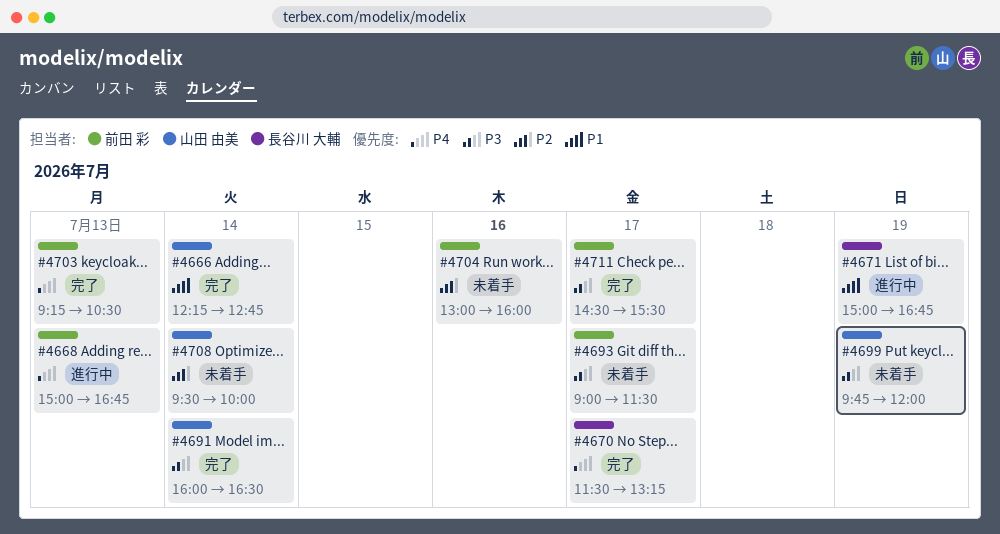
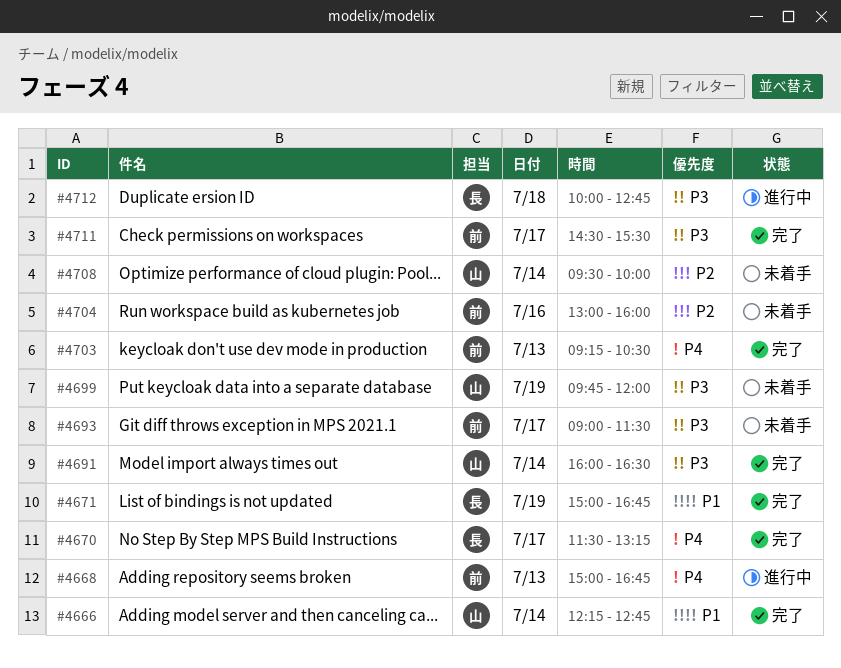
#4671, status: 進行中 -> 完了
#4712: none -> present

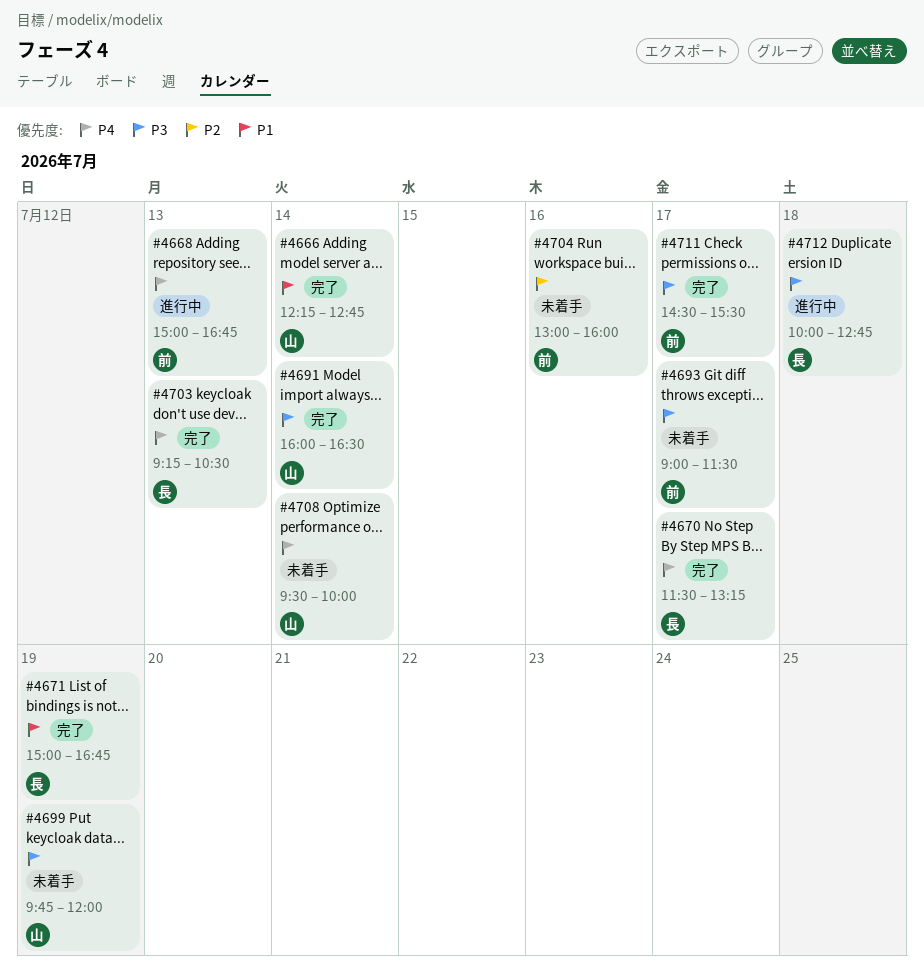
#4703, owner: 前 -> 長
#4708, priority: P2 -> P4

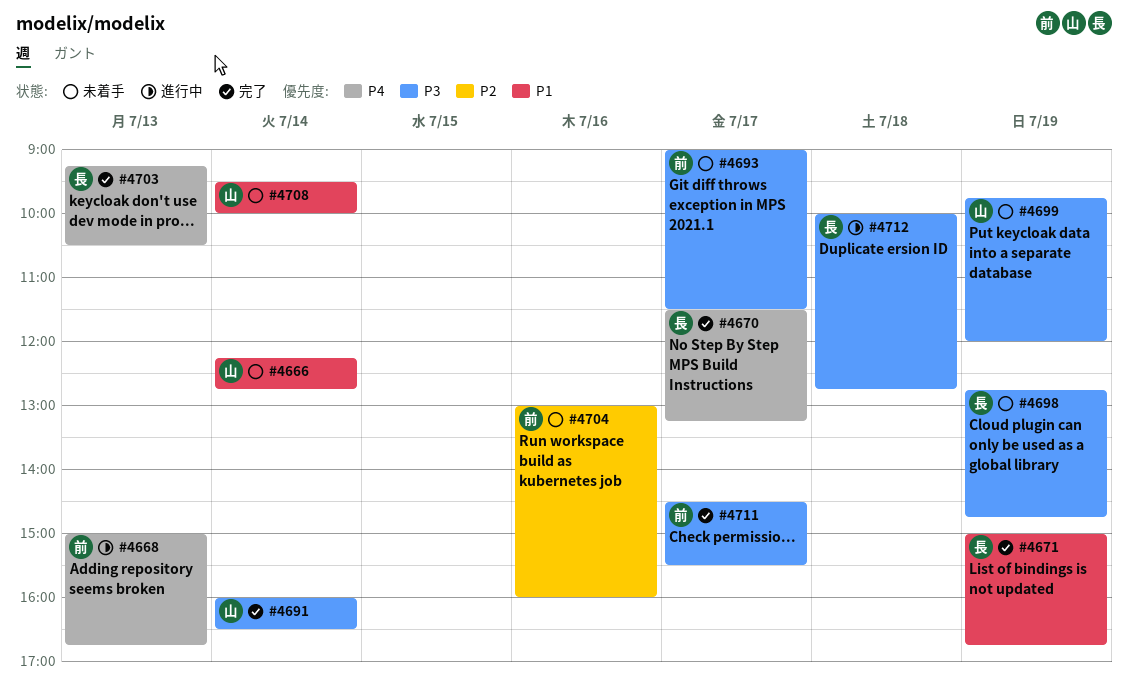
#4666, status: 完了 -> 未着手
#4698: none -> present
#4708, priority: P4 -> P1

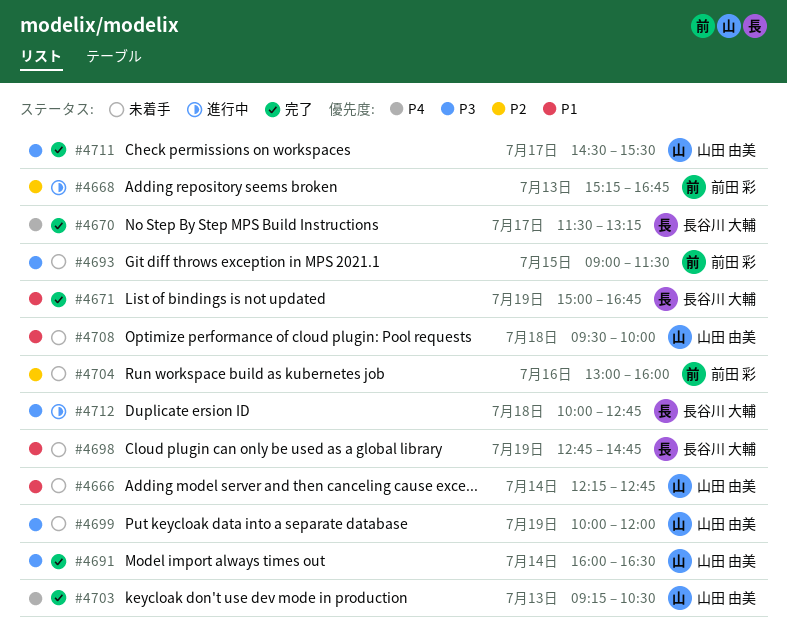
#4668, priority: P4 -> P2
#4668, begins: 15:00 -> 15:15
#4693, day: Jul 17 -> Jul 15
#4698, priority: P3 -> P1
#4699, begins: 09:45 -> 10:00
#4703, owner: 長谷川 大輔 -> 山田 由美
#4708, day: Jul 14 -> Jul 18
#4711, owner: 前田 彩 -> 山田 由美

